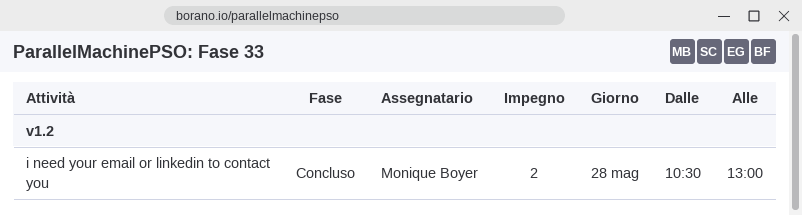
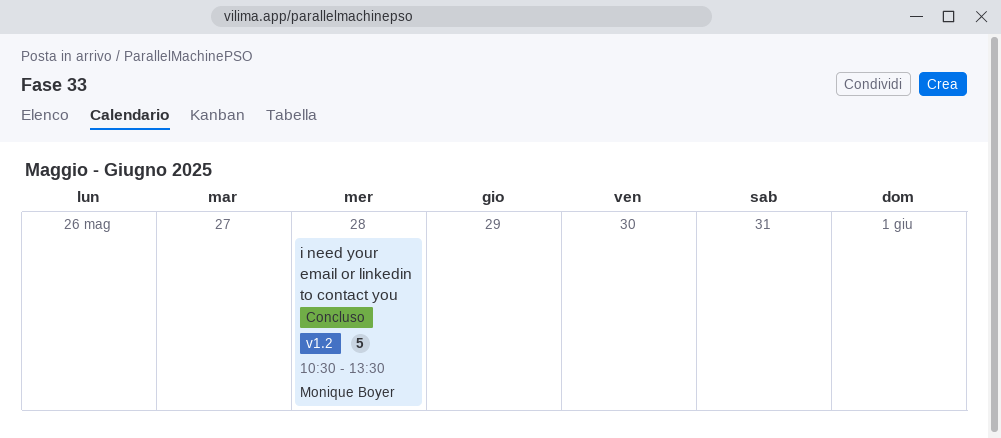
i need your email or linkedin to contact you, estimate: 2 -> 5
i need your email or linkedin to contact you, ends: 13:00 -> 13:30

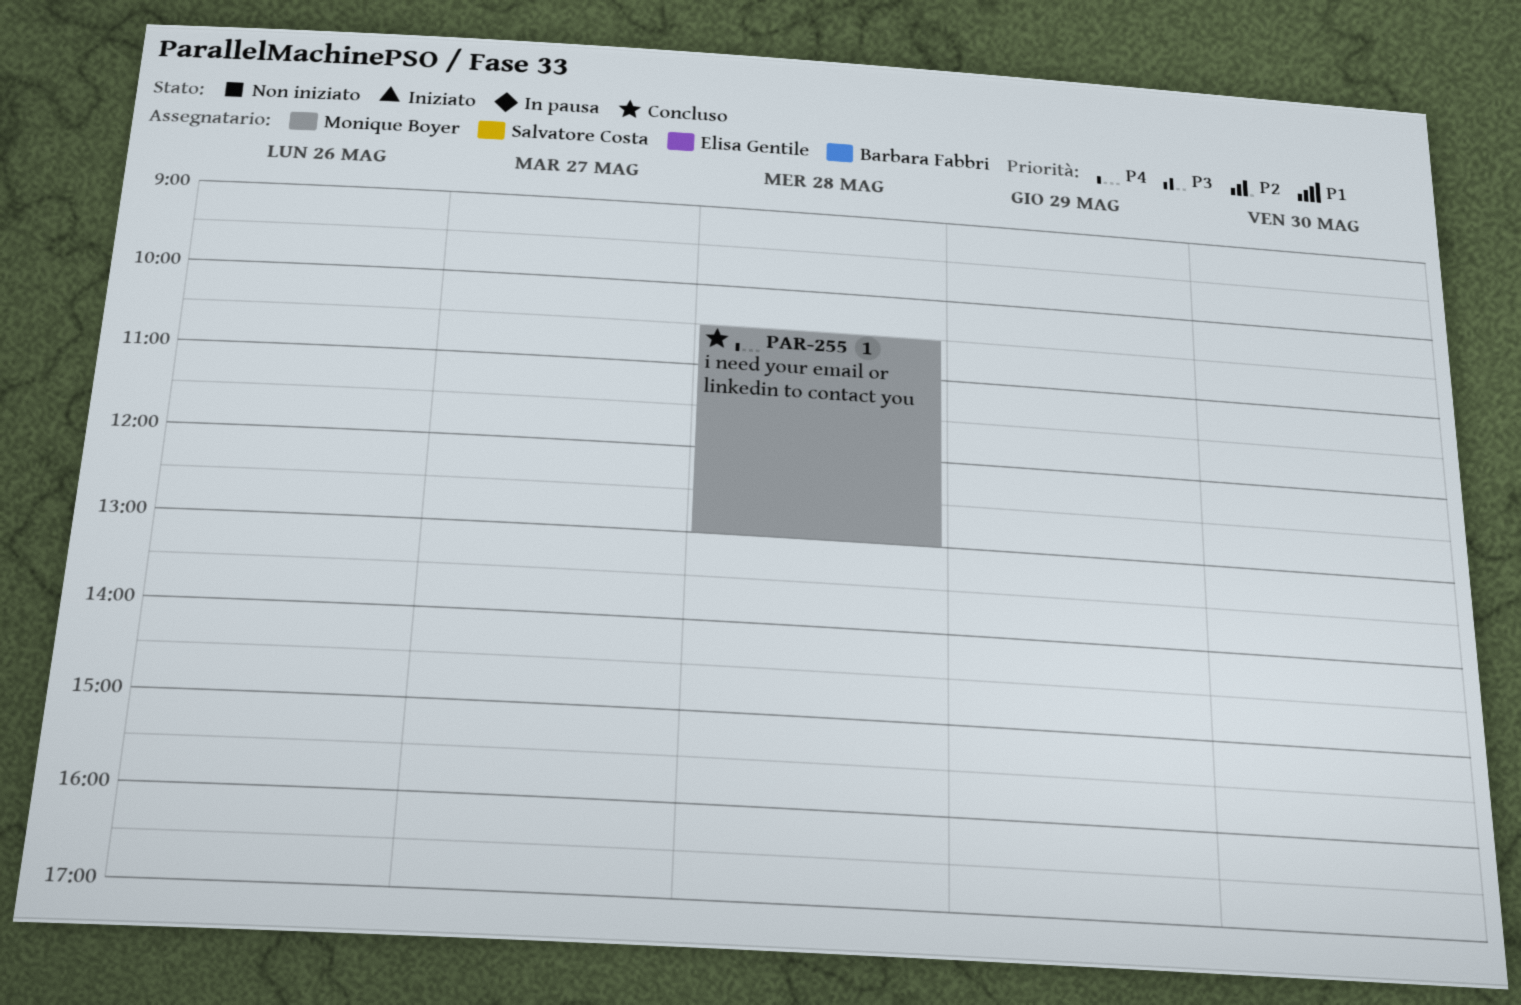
i need your email or linkedin to contact you, estimate: 5 -> 1
i need your email or linkedin to contact you, ends: 13:30 -> 13:00

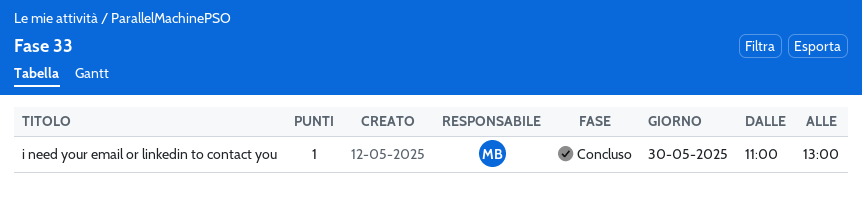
i need your email or linkedin to contact you, day: May 28 -> May 30
i need your email or linkedin to contact you, begins: 10:30 -> 11:00

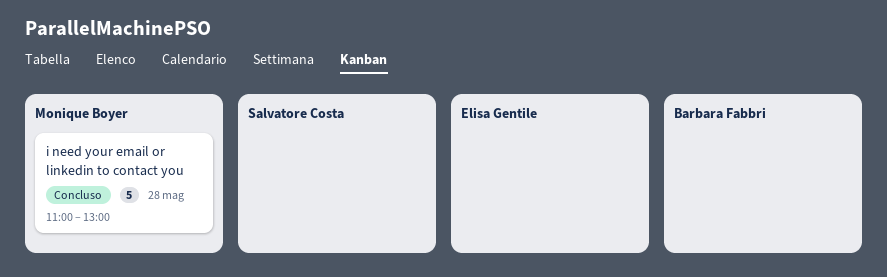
i need your email or linkedin to contact you, estimate: 1 -> 5
i need your email or linkedin to contact you, day: May 30 -> May 28

